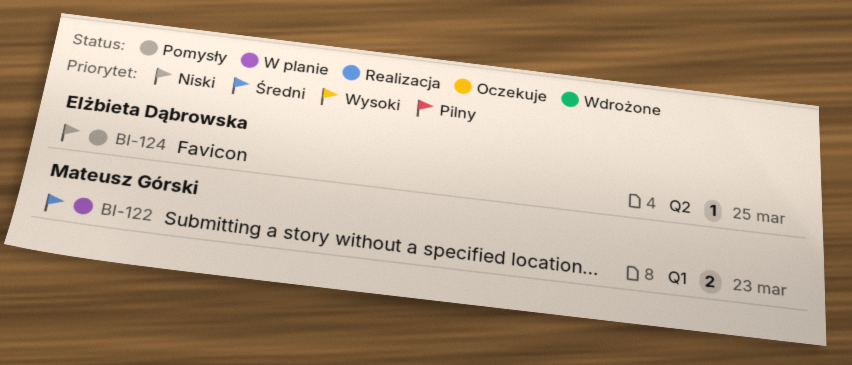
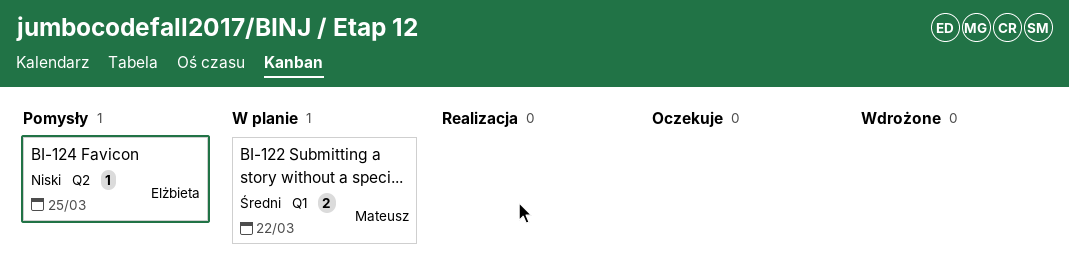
BI-122, due: Mar 23 -> Mar 22

